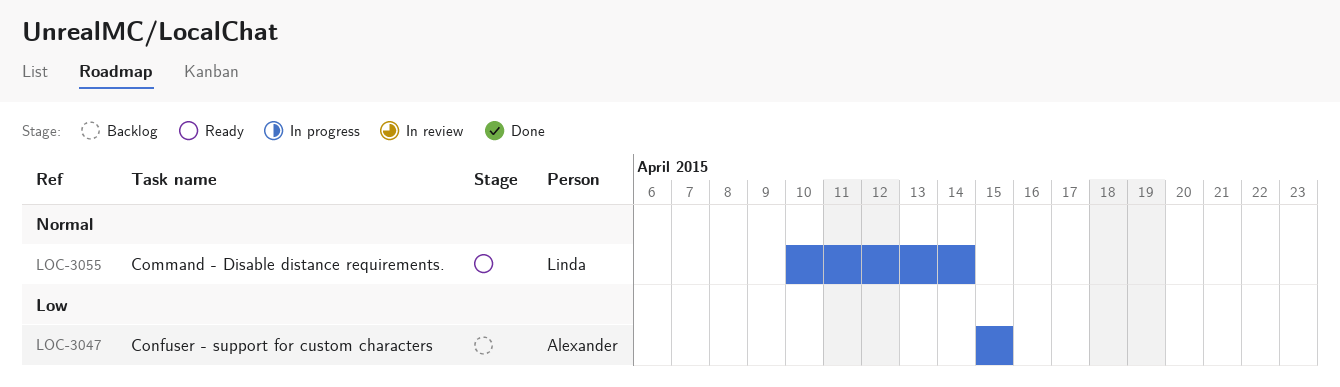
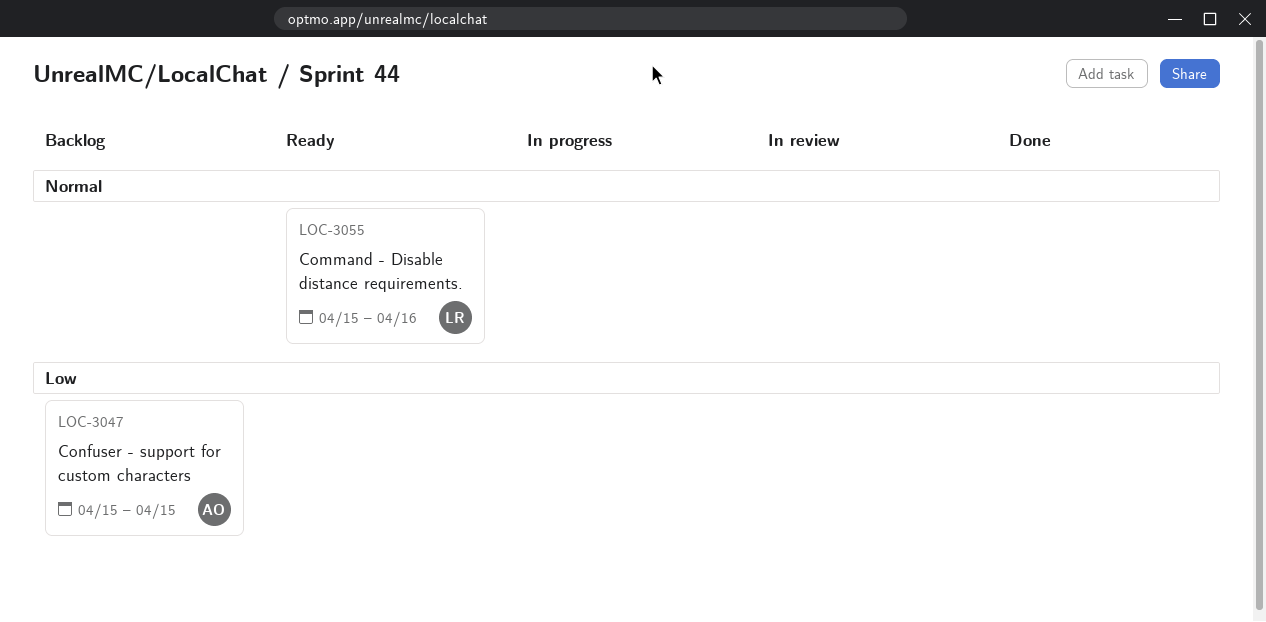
LOC-3055, start: Apr 10 -> Apr 15
LOC-3055, due: Apr 14 -> Apr 16

